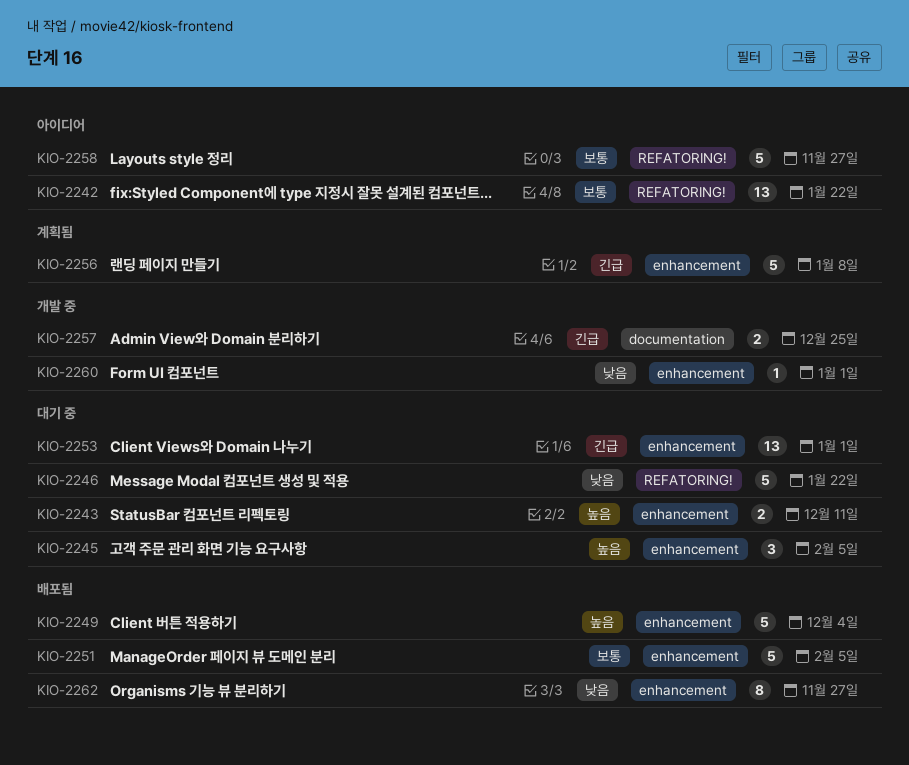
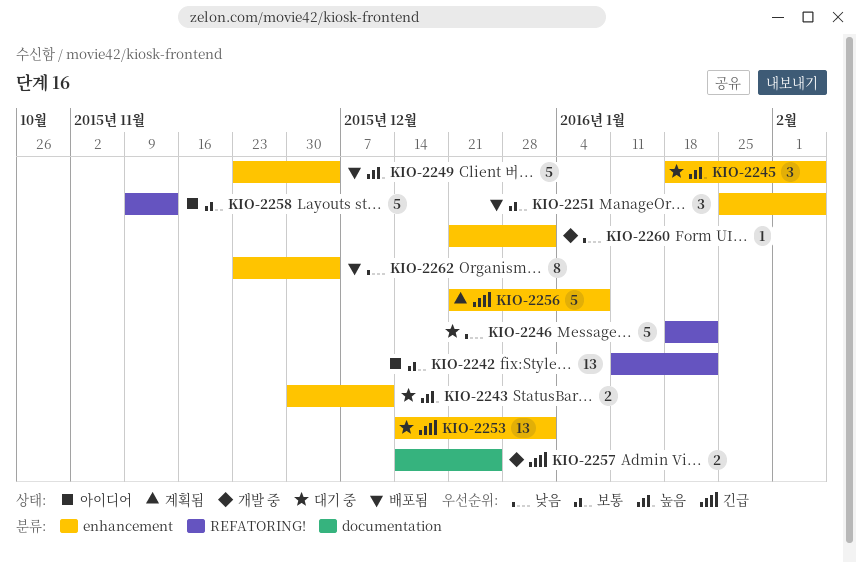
KIO-2251, estimate: 5 -> 3
KIO-2258, due: Nov 27 -> Nov 13
KIO-2262, due: Nov 27 -> Dec 4

